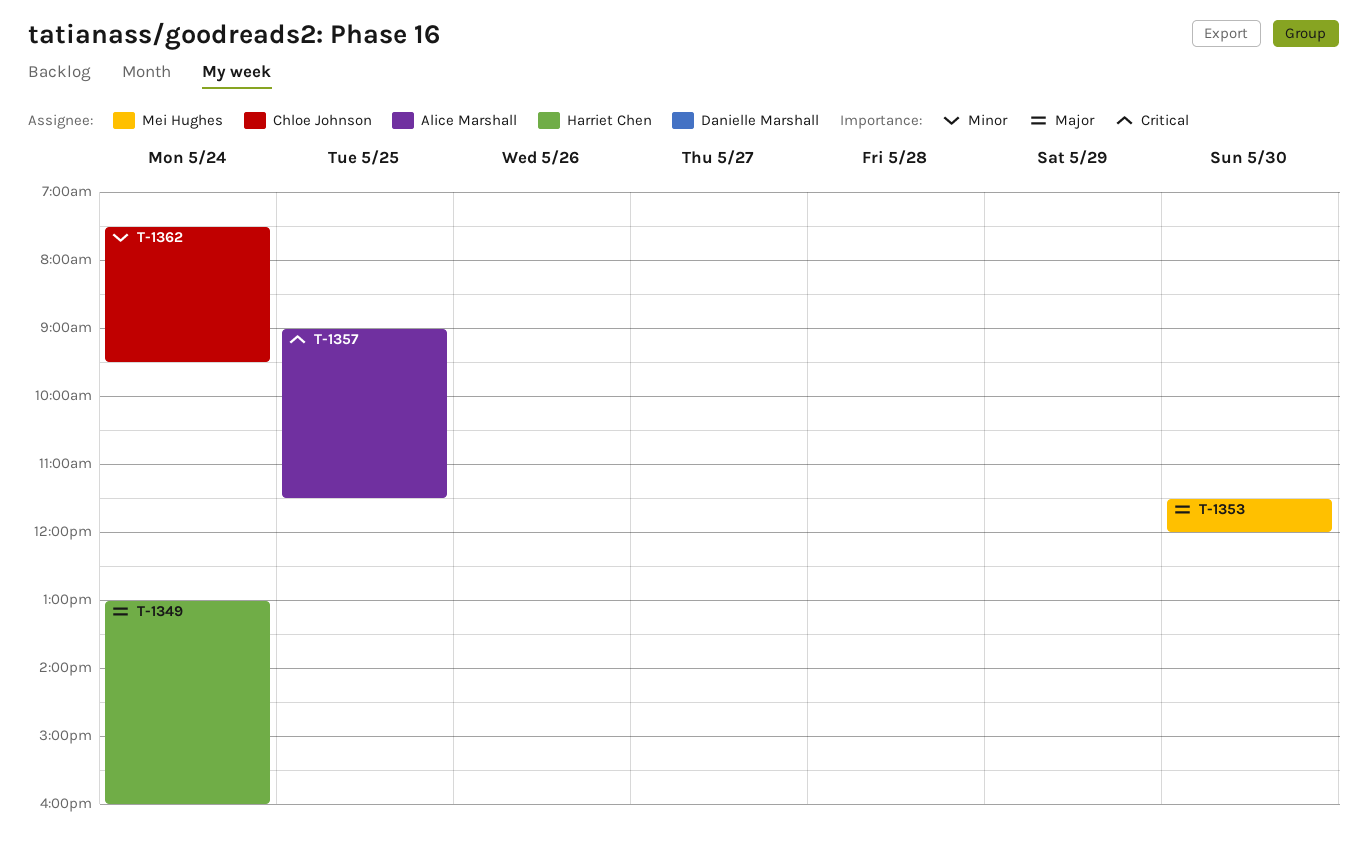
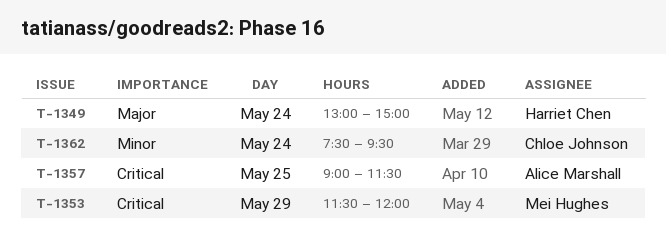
T-1349, ends: 16:00 -> 15:00
T-1353, priority: Major -> Critical
T-1353, day: May 30 -> May 29

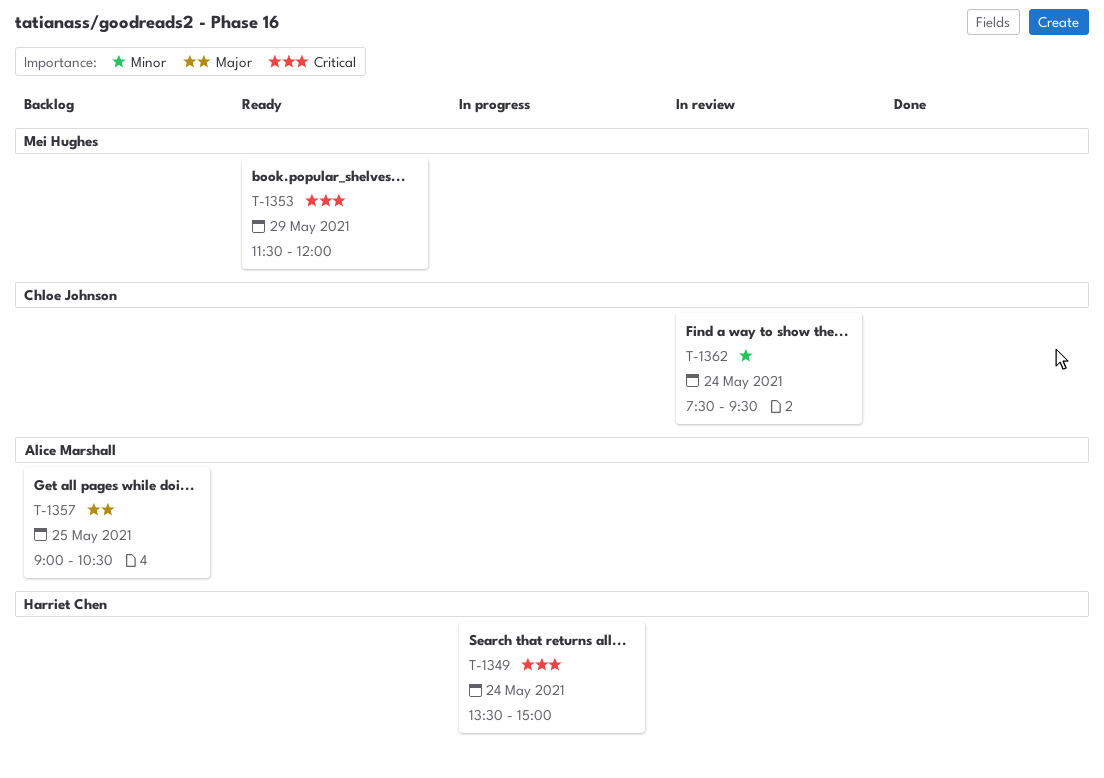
T-1349, priority: Major -> Critical
T-1349, begins: 13:00 -> 13:30
T-1357, priority: Critical -> Major
T-1357, ends: 11:30 -> 10:30

